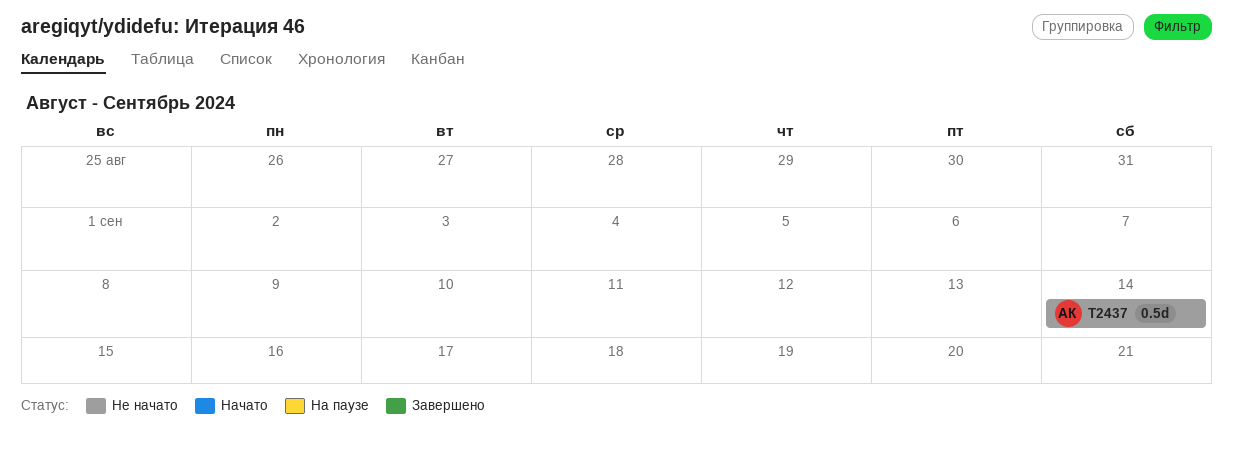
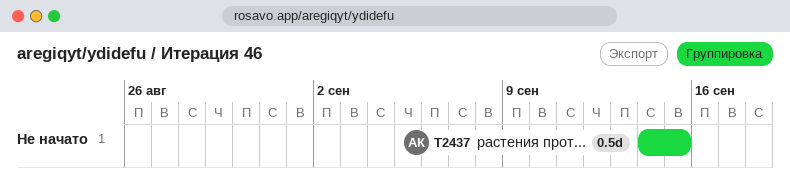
T2437, due: Sep 14 -> Sep 15

